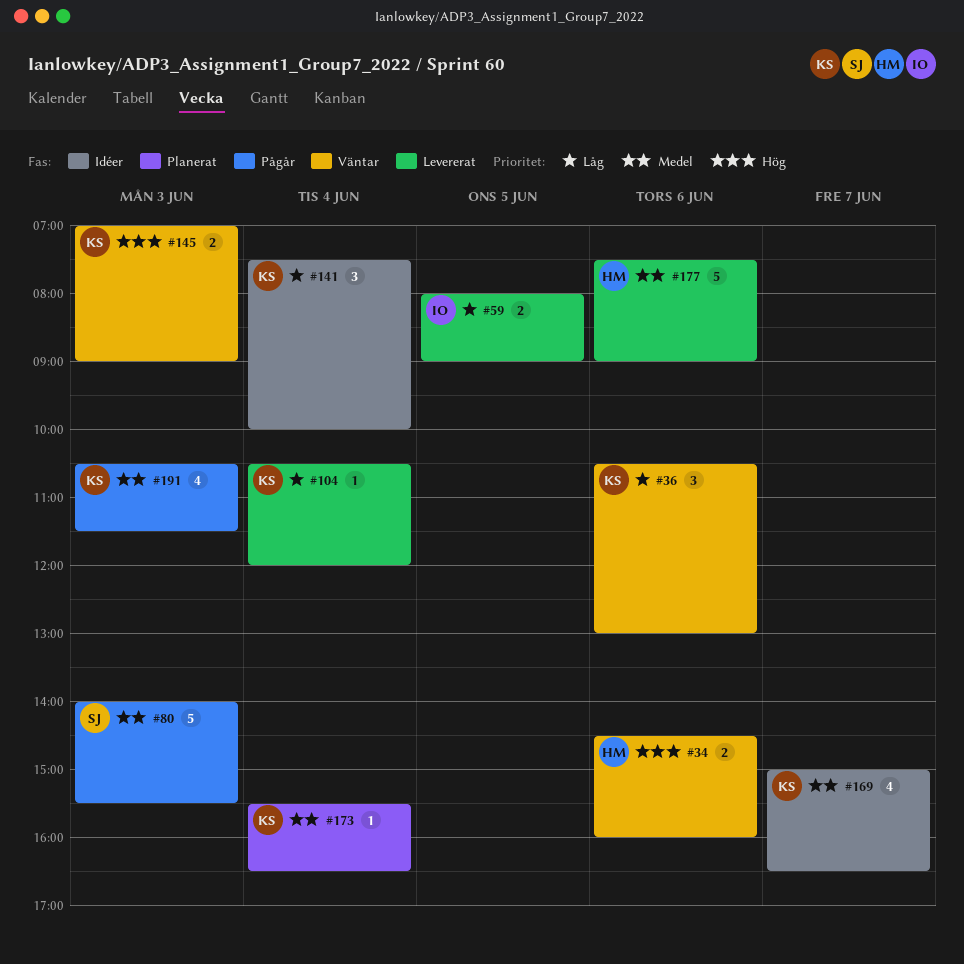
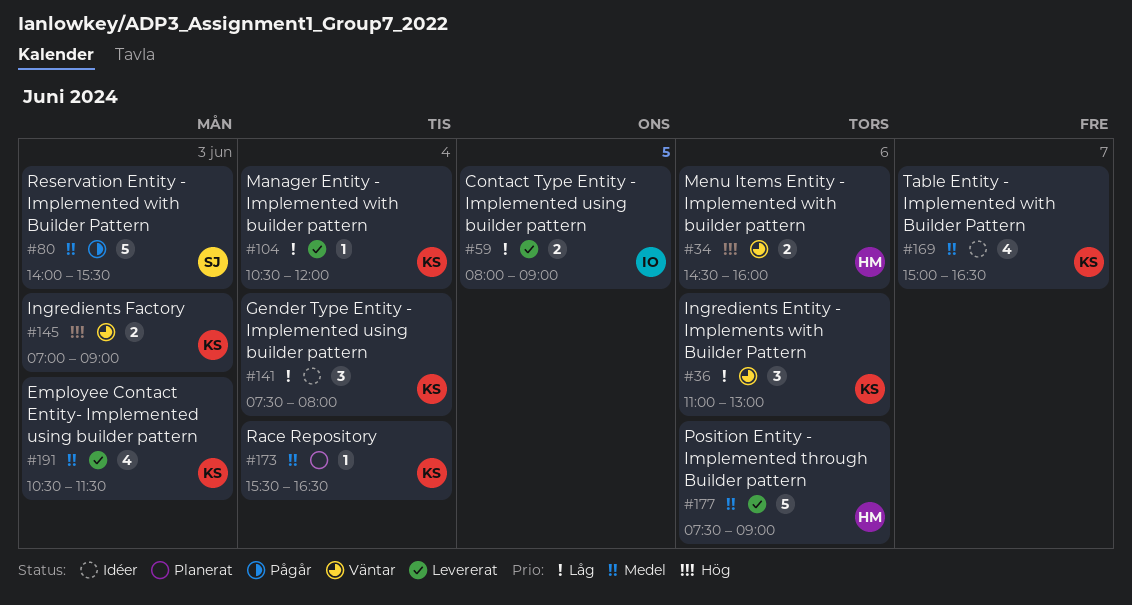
#36, begins: 10:30 -> 11:00
#141, ends: 10:00 -> 08:00
#191, status: Pågår -> Levererat

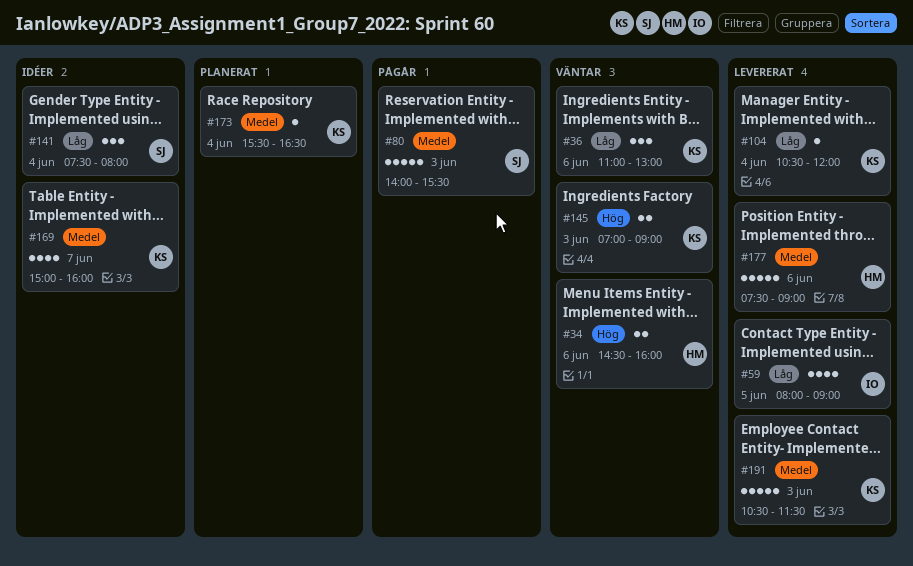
#59, estimate: 2 -> 4
#141, owner: KS -> SJ
#169, ends: 16:30 -> 16:00
#191, estimate: 4 -> 5

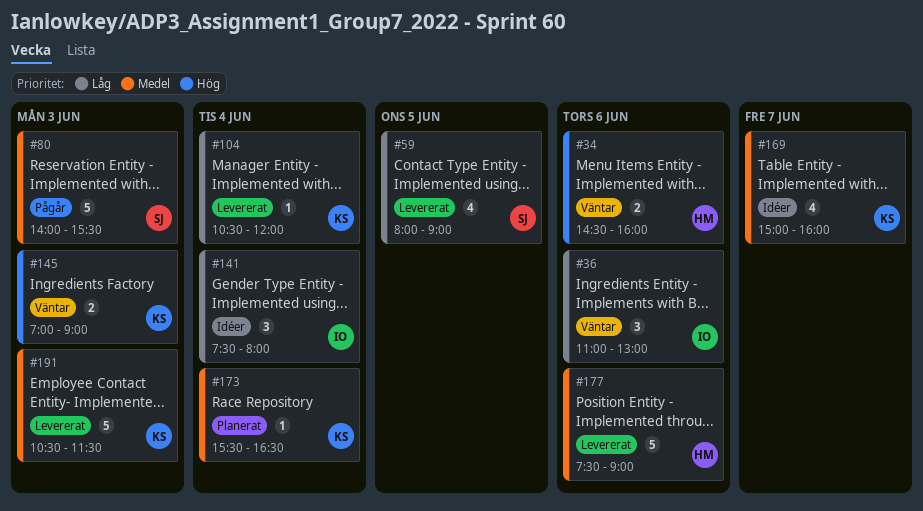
#36, owner: KS -> IO
#59, owner: IO -> SJ
#141, owner: SJ -> IO

